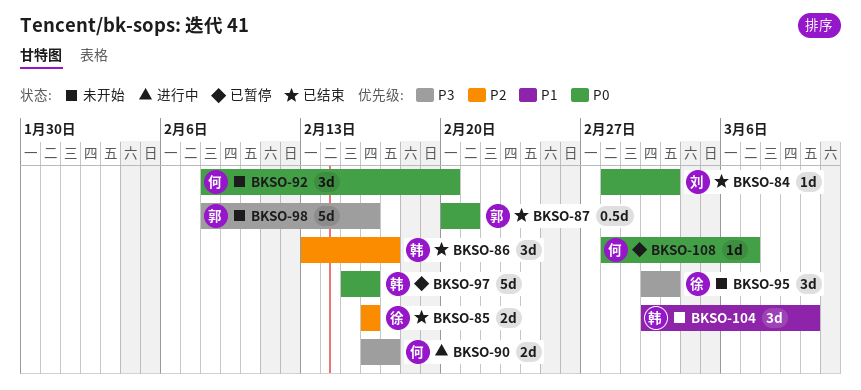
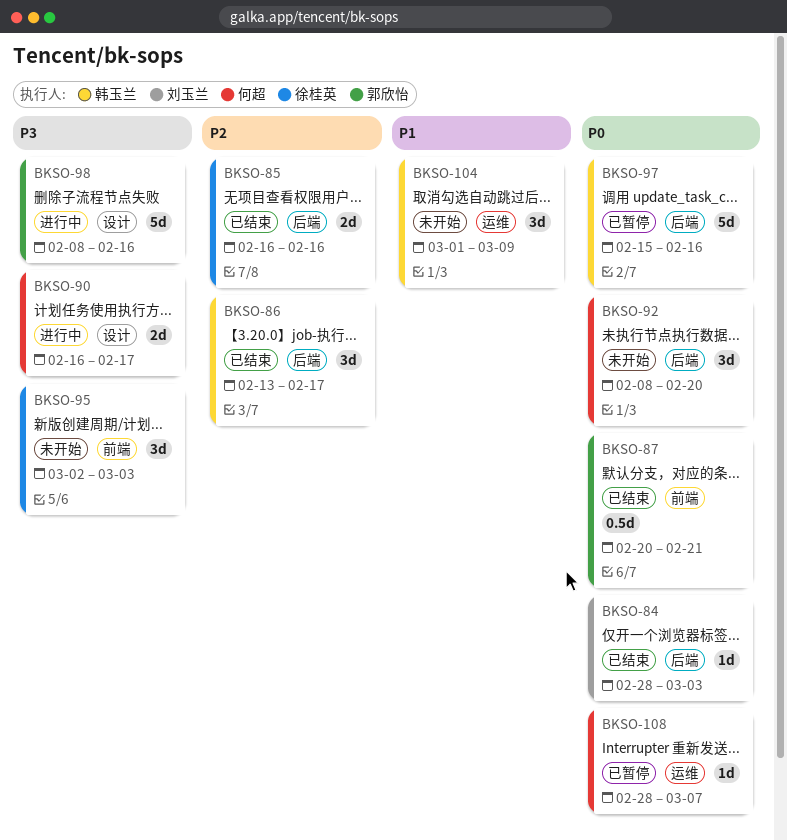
BKSO-98, status: 未开始 -> 进行中
BKSO-104, start: Mar 2 -> Mar 1
BKSO-104, due: Mar 10 -> Mar 9

